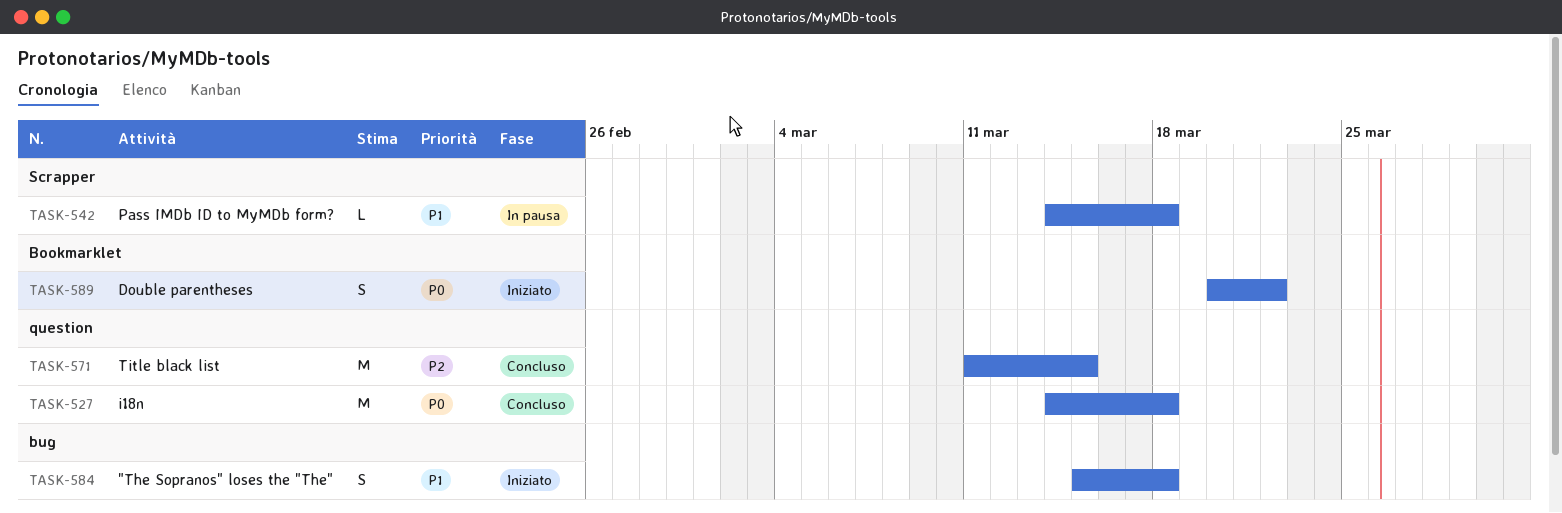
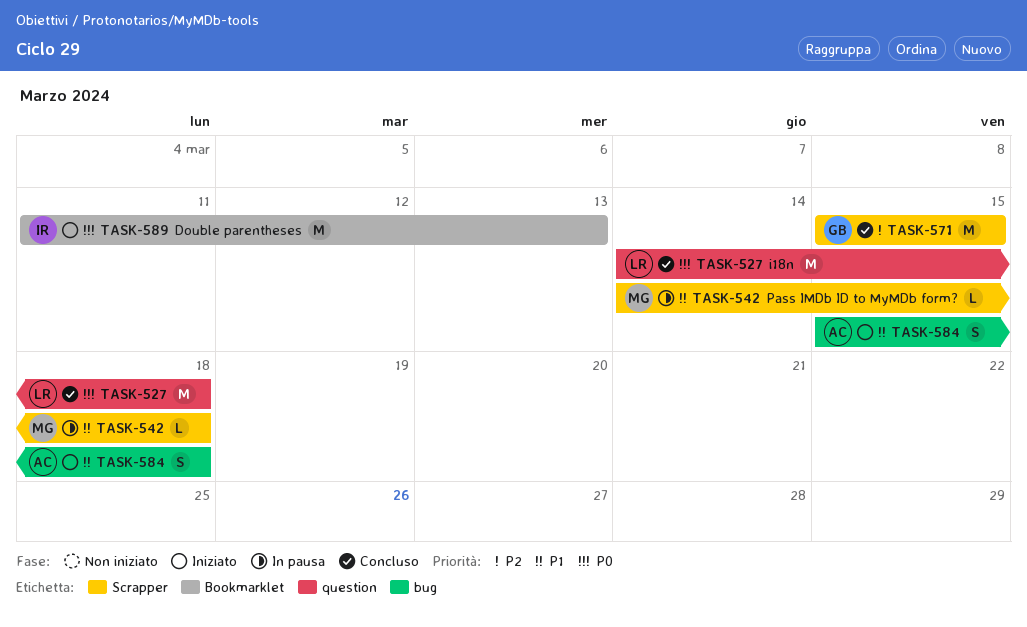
TASK-571, label: question -> Scrapper
TASK-571, start: Mar 11 -> Mar 15
TASK-589, estimate: S -> M
TASK-589, start: Mar 20 -> Mar 11
TASK-589, due: Mar 22 -> Mar 13

